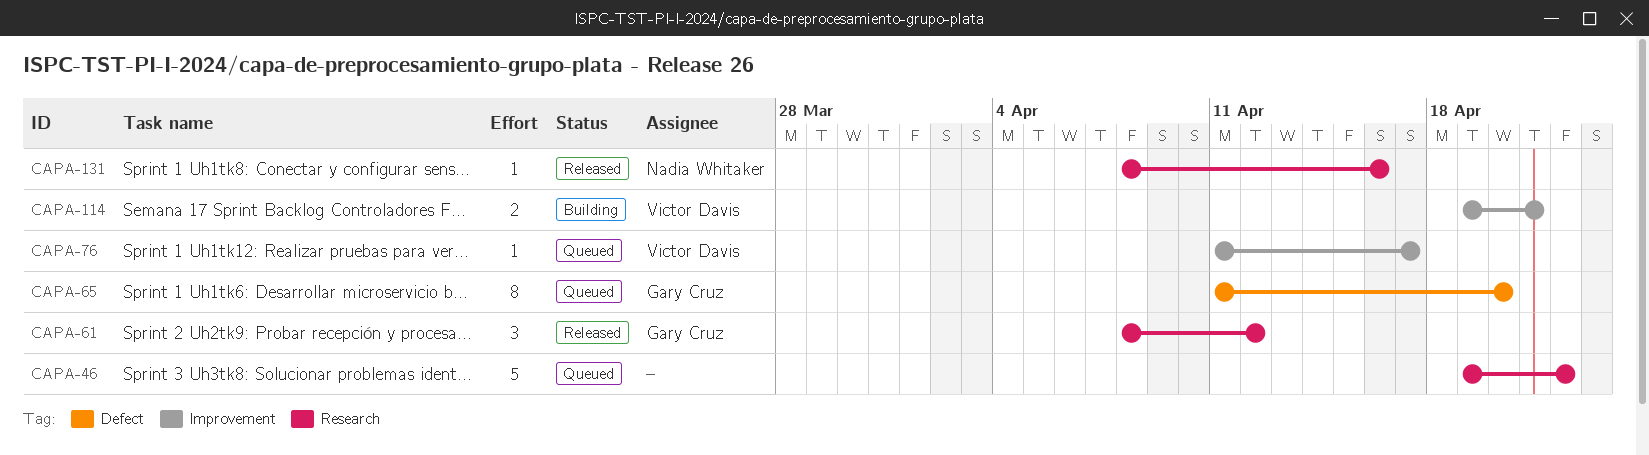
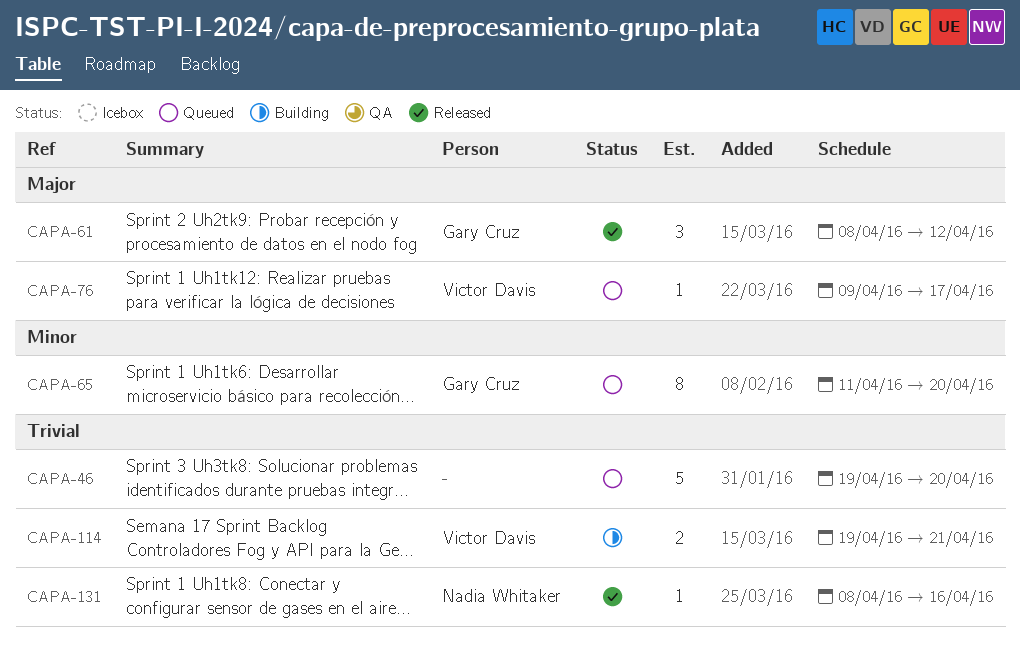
CAPA-46, due: Apr 22 -> Apr 20
CAPA-76, start: Apr 11 -> Apr 9

